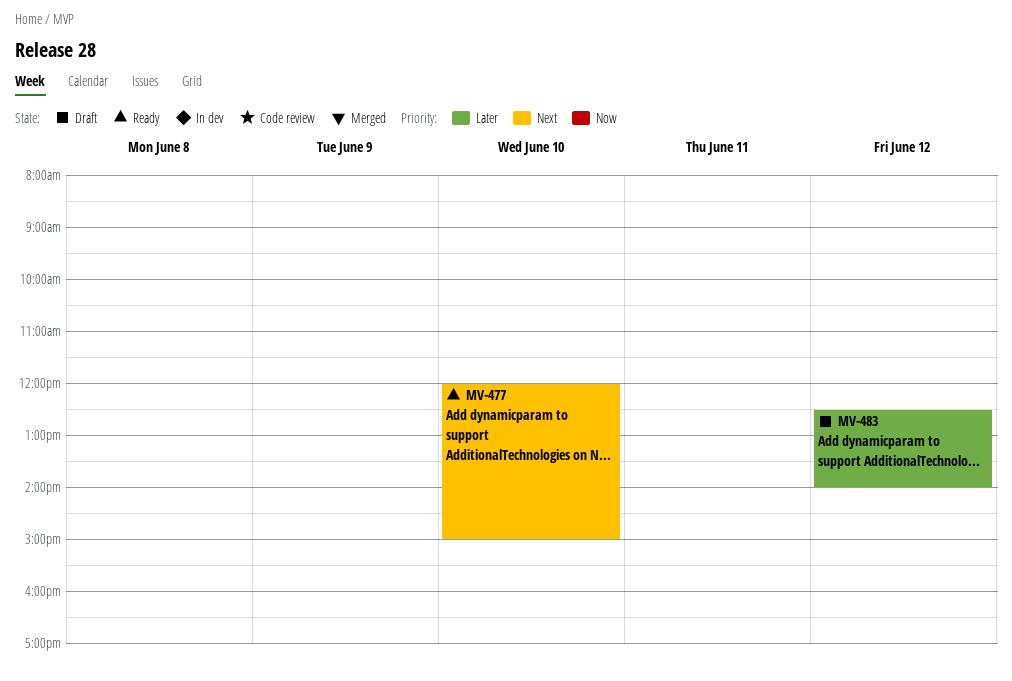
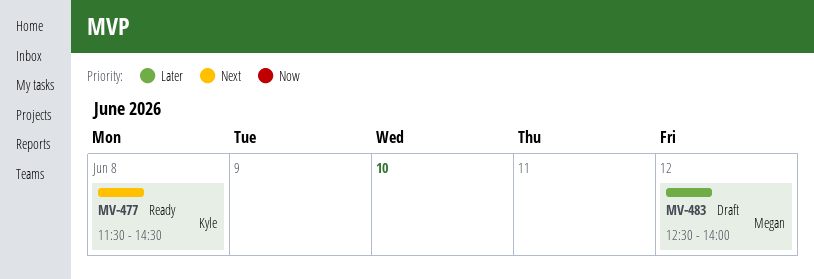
MV-477, day: Jun 10 -> Jun 8
MV-477, begins: 12:00 -> 11:30
MV-477, ends: 15:00 -> 14:30

